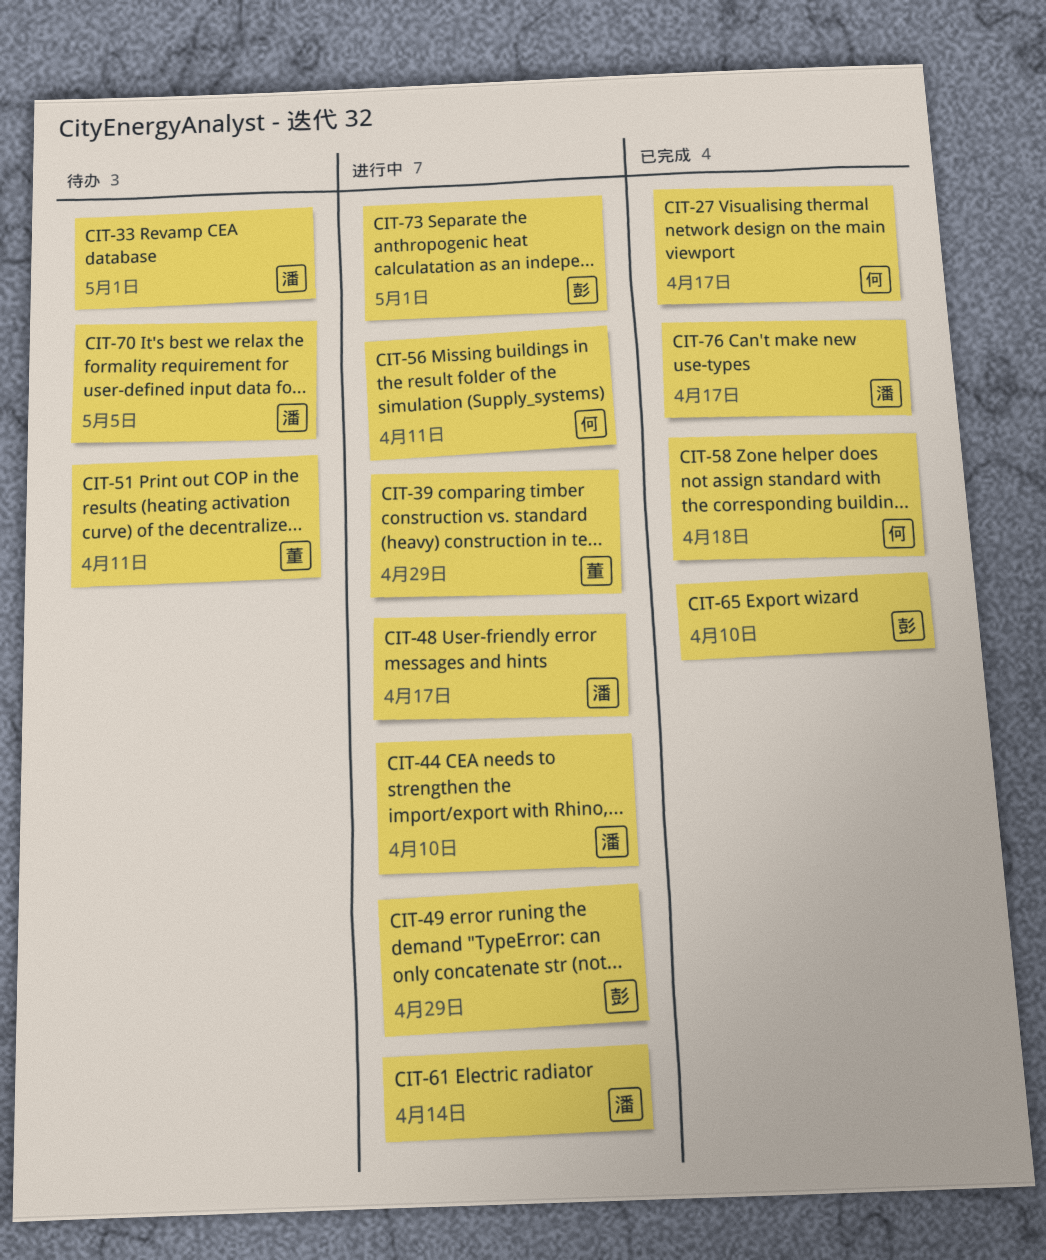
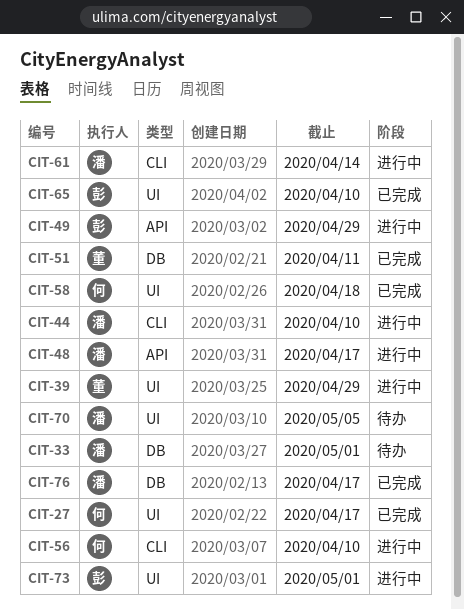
CIT-51, status: 待办 -> 已完成
CIT-56, due: Apr 11 -> Apr 10

